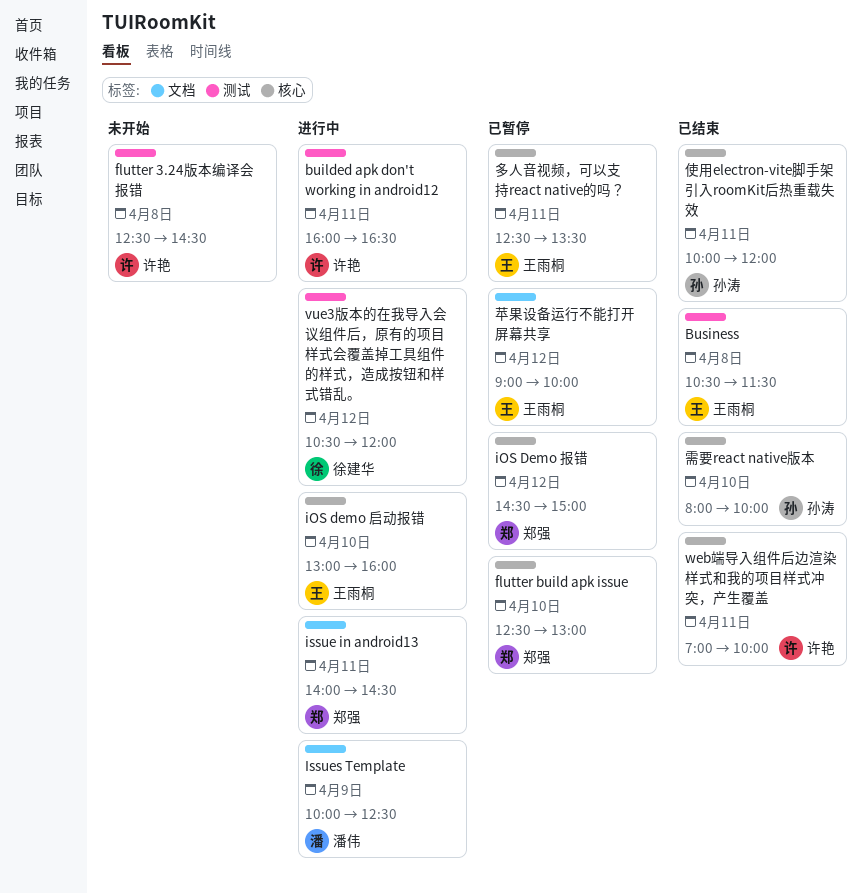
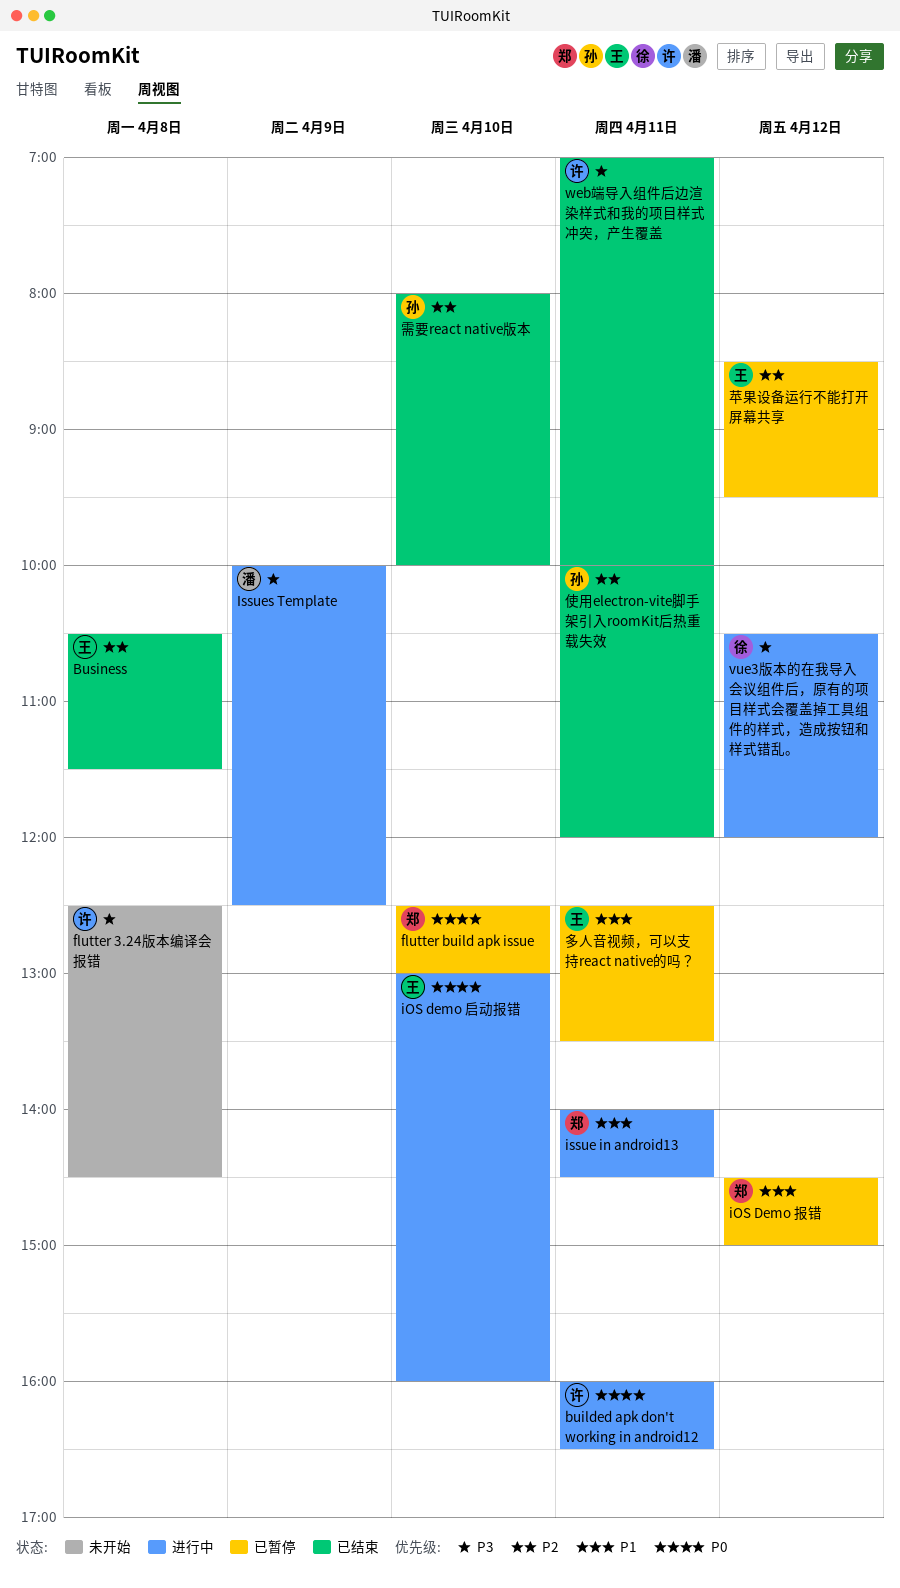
苹果设备运行不能打开屏幕共享, begins: 09:00 -> 08:30
苹果设备运行不能打开屏幕共享, ends: 10:00 -> 09:30

